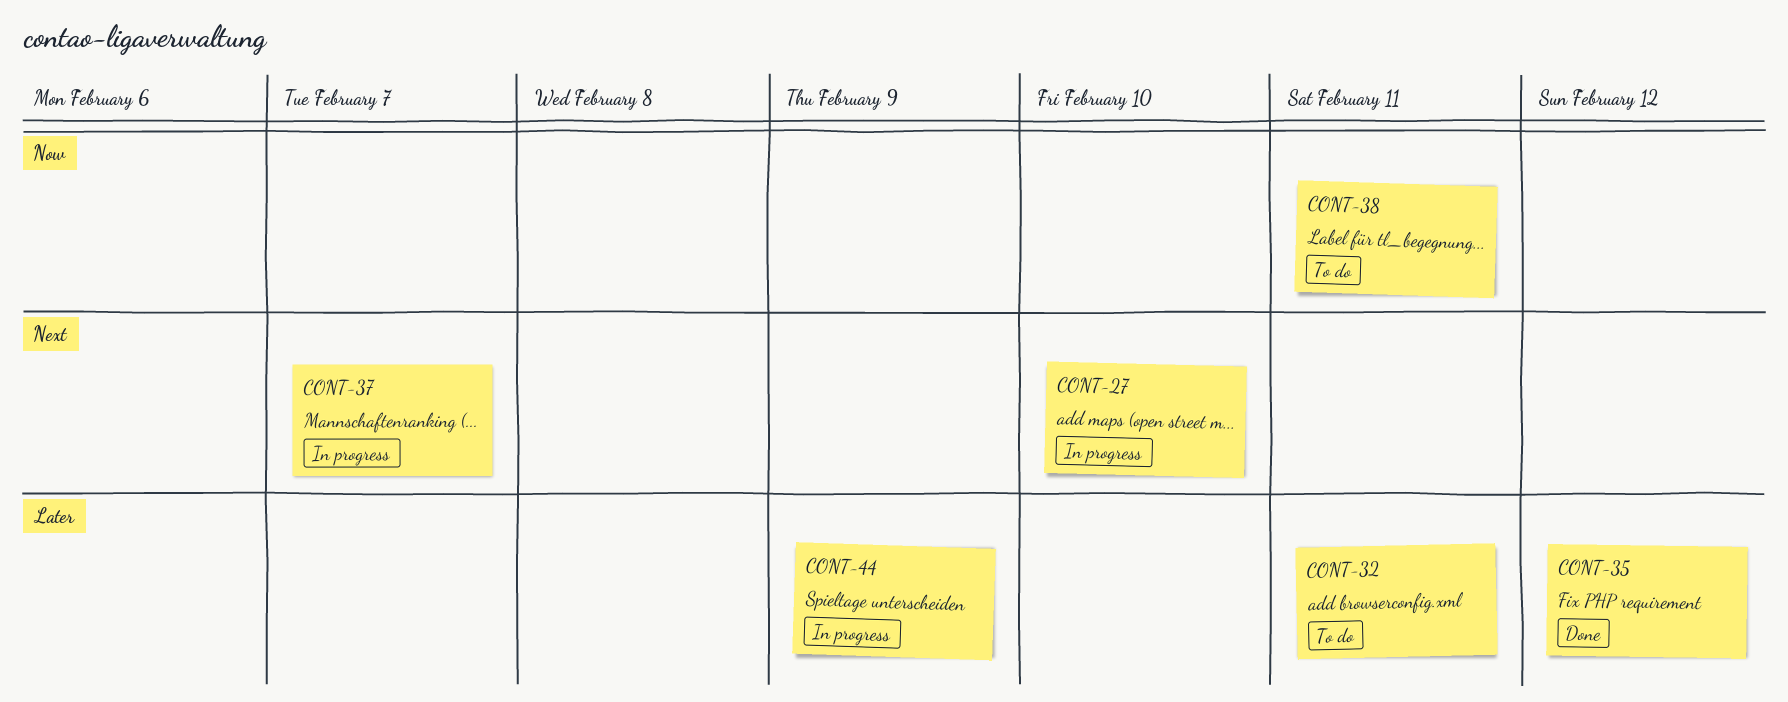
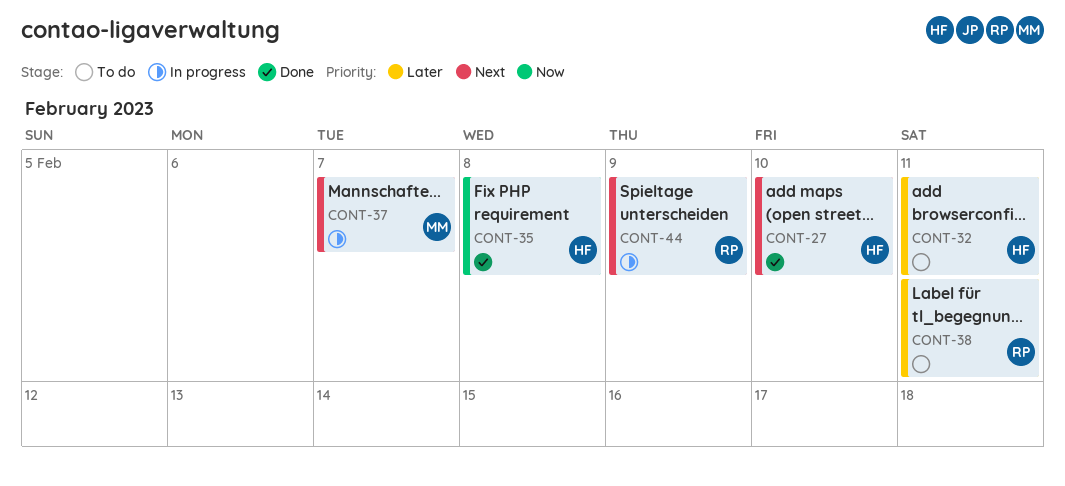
CONT-27, status: In progress -> Done
CONT-35, priority: Later -> Now
CONT-35, due: Feb 12 -> Feb 8
CONT-38, priority: Now -> Later
CONT-44, priority: Later -> Next

